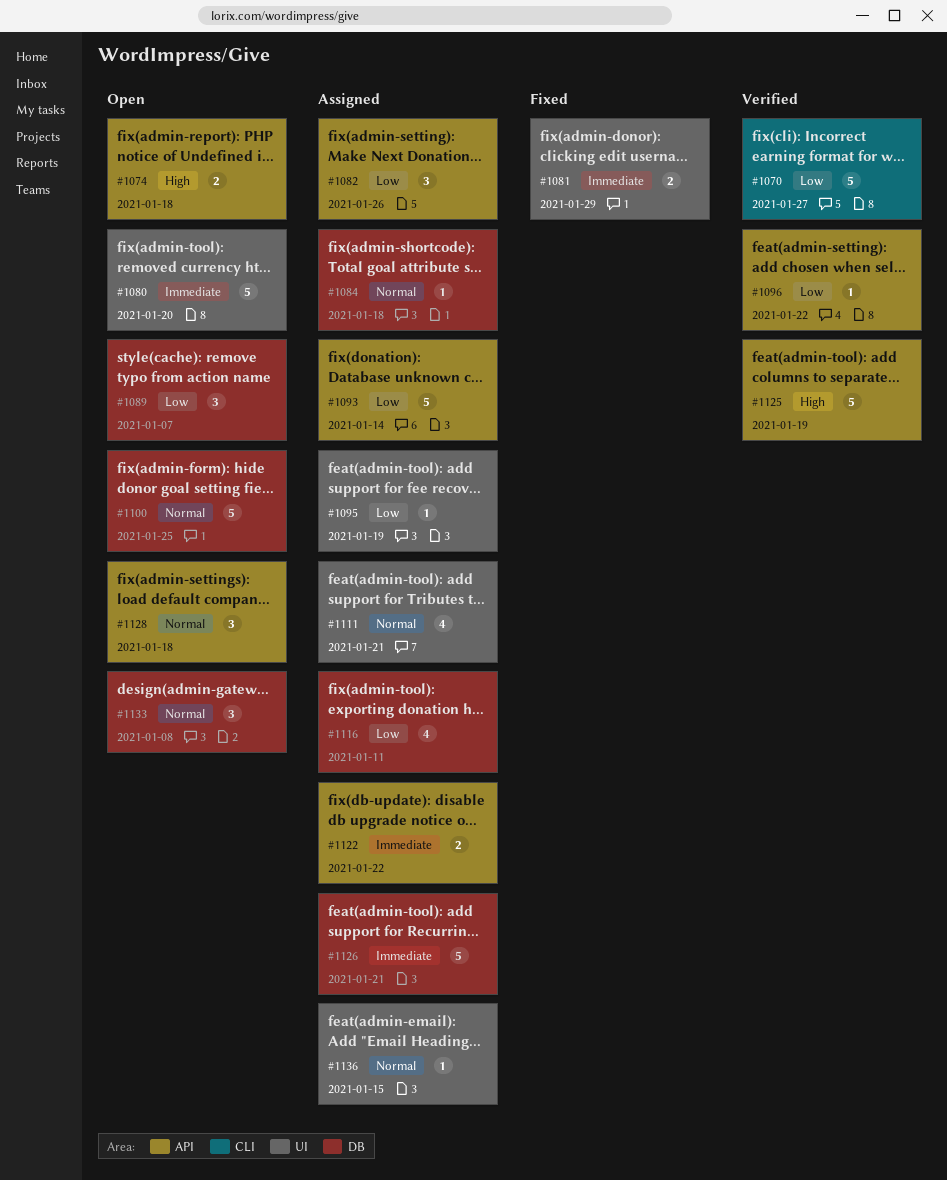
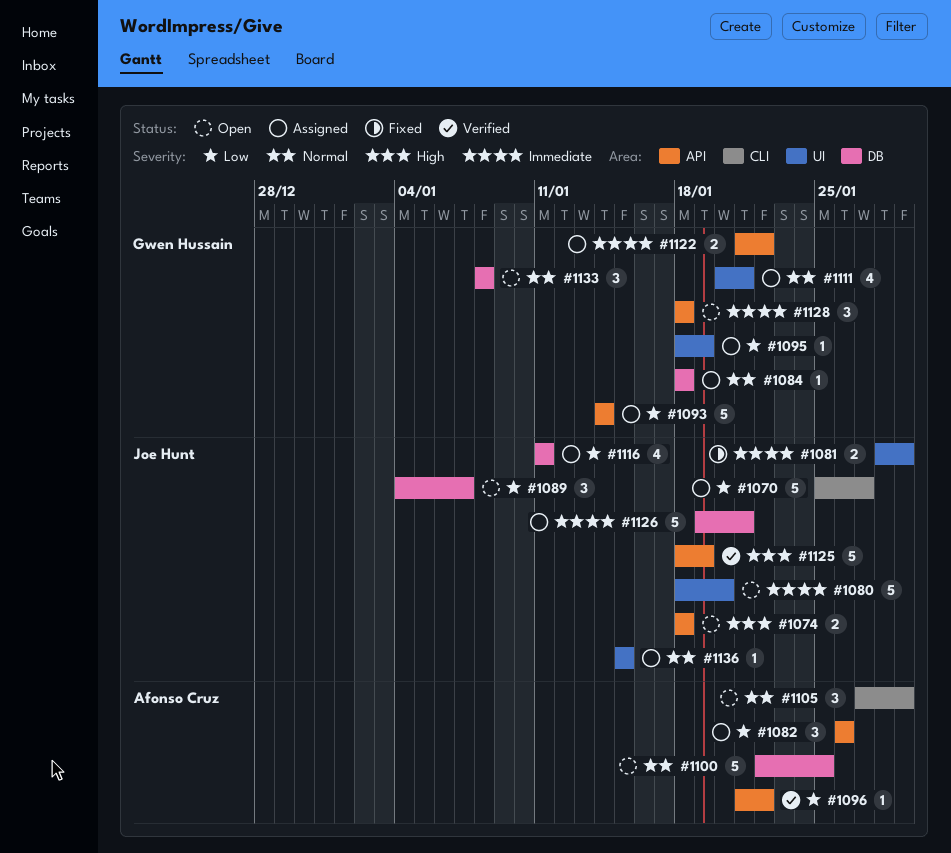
#1070, status: Verified -> Assigned
#1105: none -> present
#1128, priority: Normal -> Immediate

